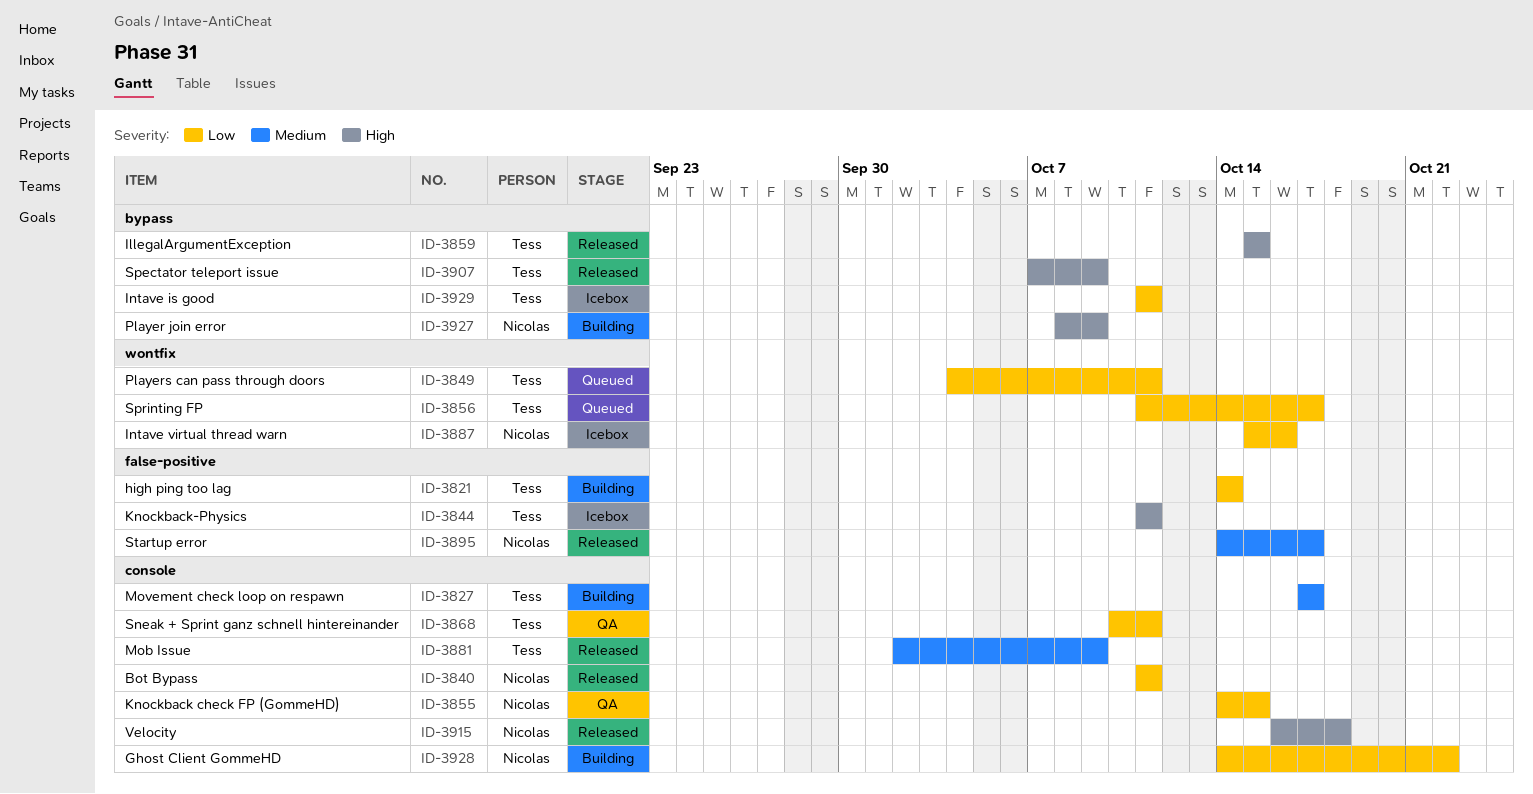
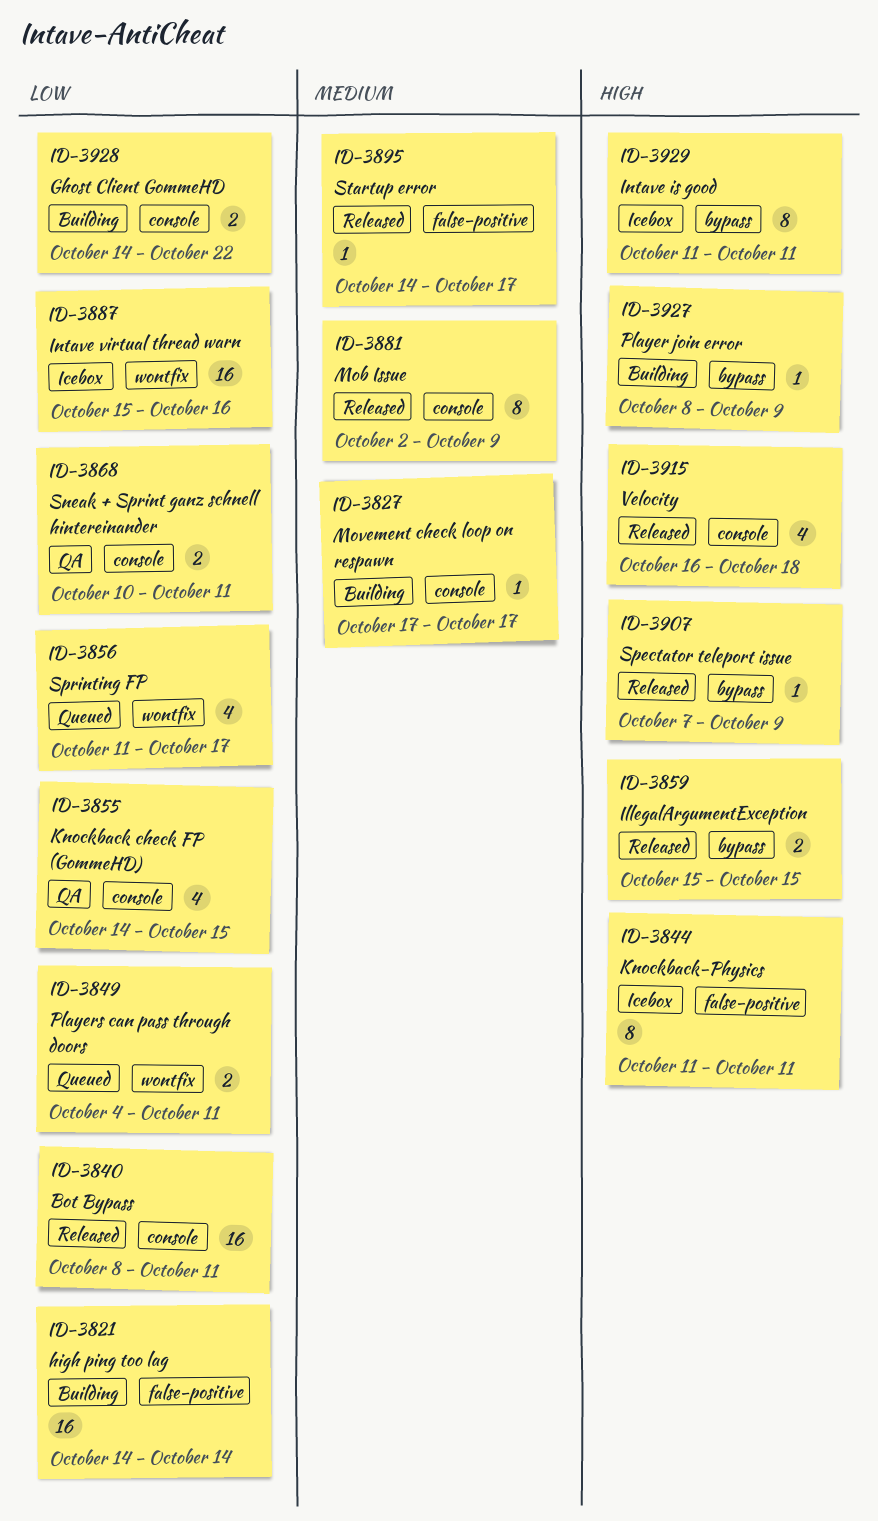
ID-3840, start: Oct 11 -> Oct 8
ID-3929, priority: Low -> High

